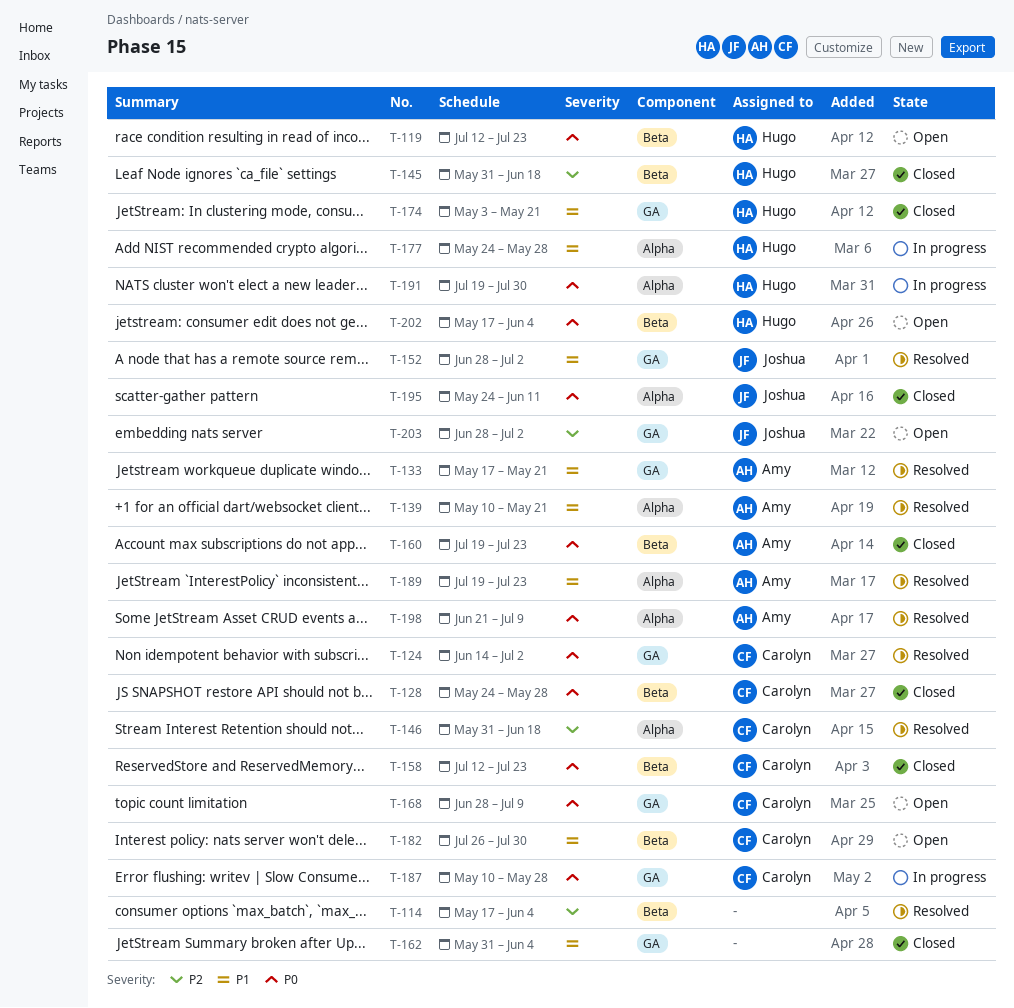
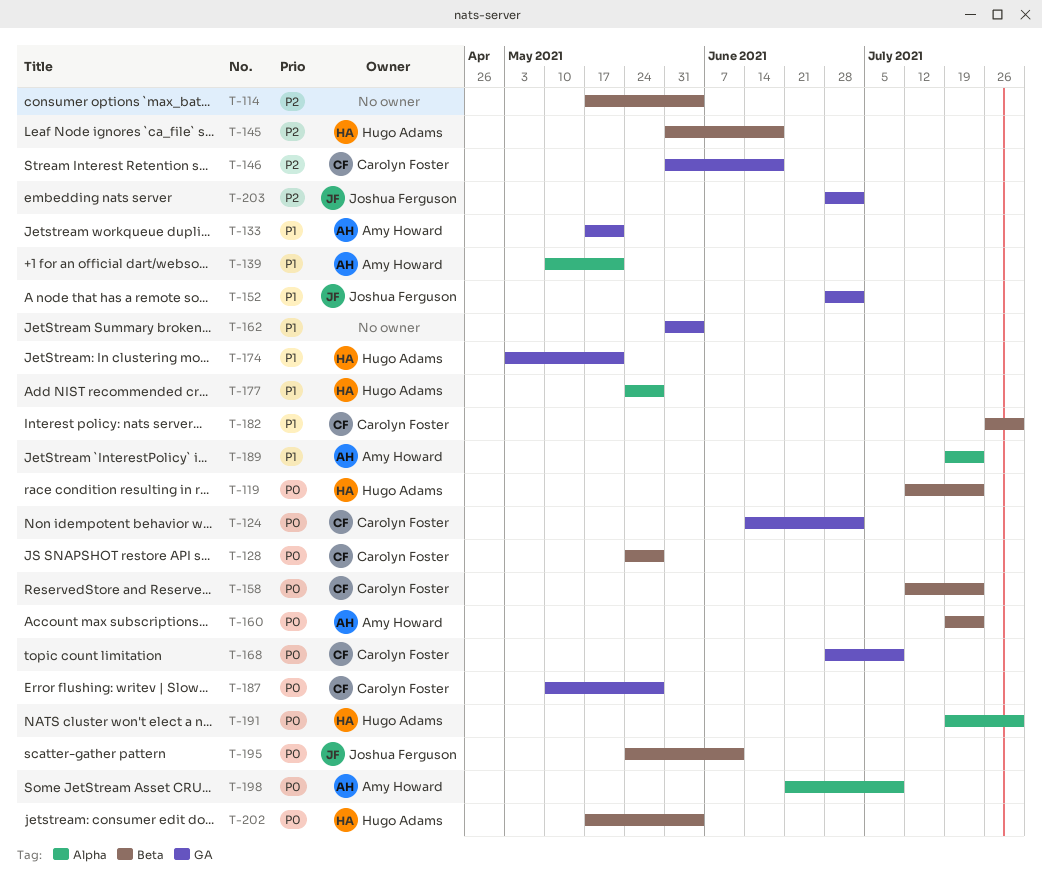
T-146, label: Alpha -> GA
T-195, label: Alpha -> Beta

